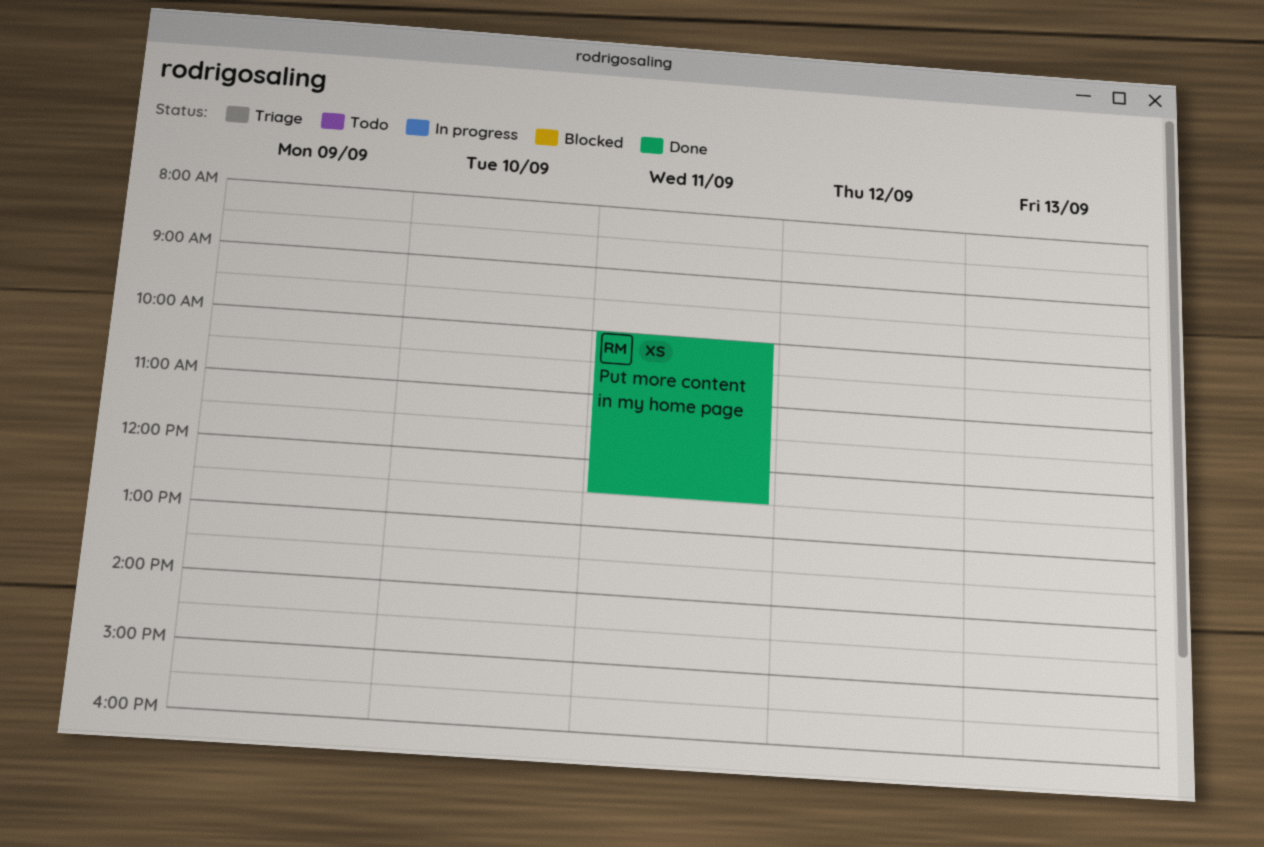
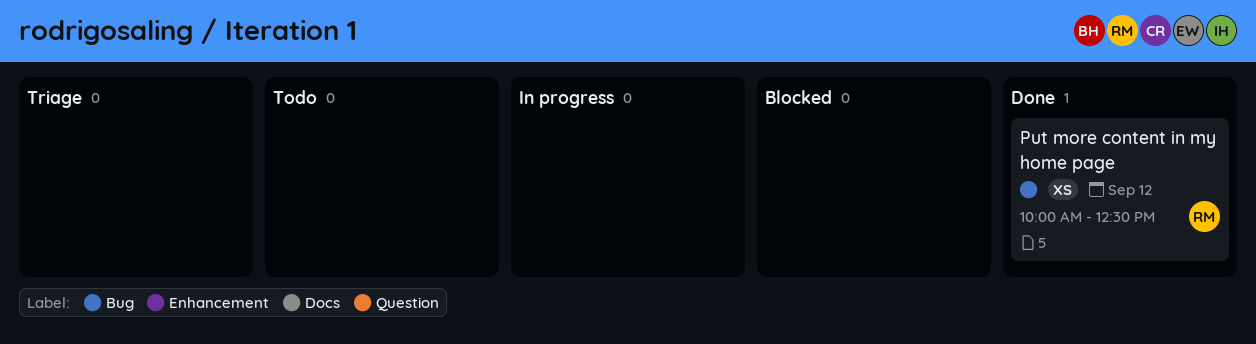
Put more content in my home page, day: Sep 11 -> Sep 12

